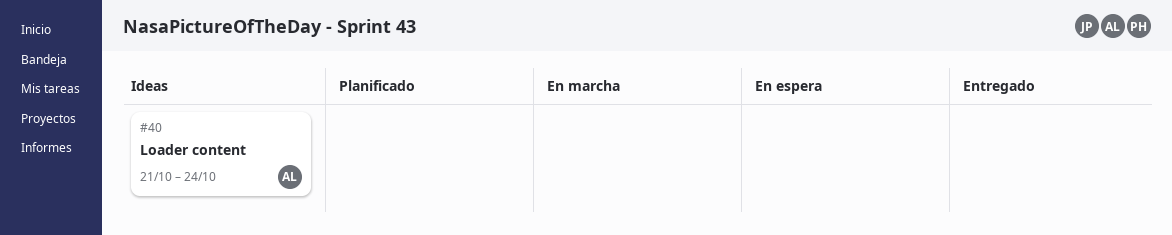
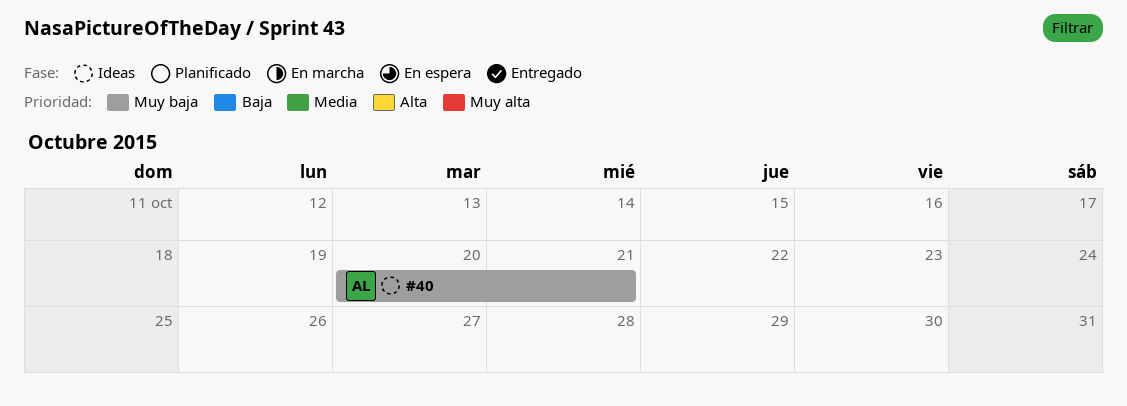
#40, start: Oct 21 -> Oct 20
#40, due: Oct 24 -> Oct 21

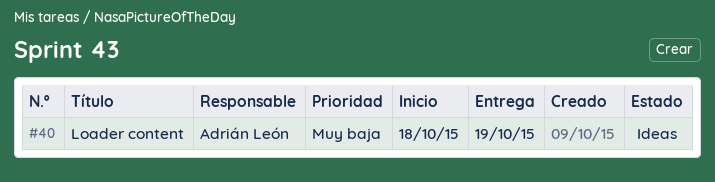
#40, start: Oct 20 -> Oct 18
#40, due: Oct 21 -> Oct 19

